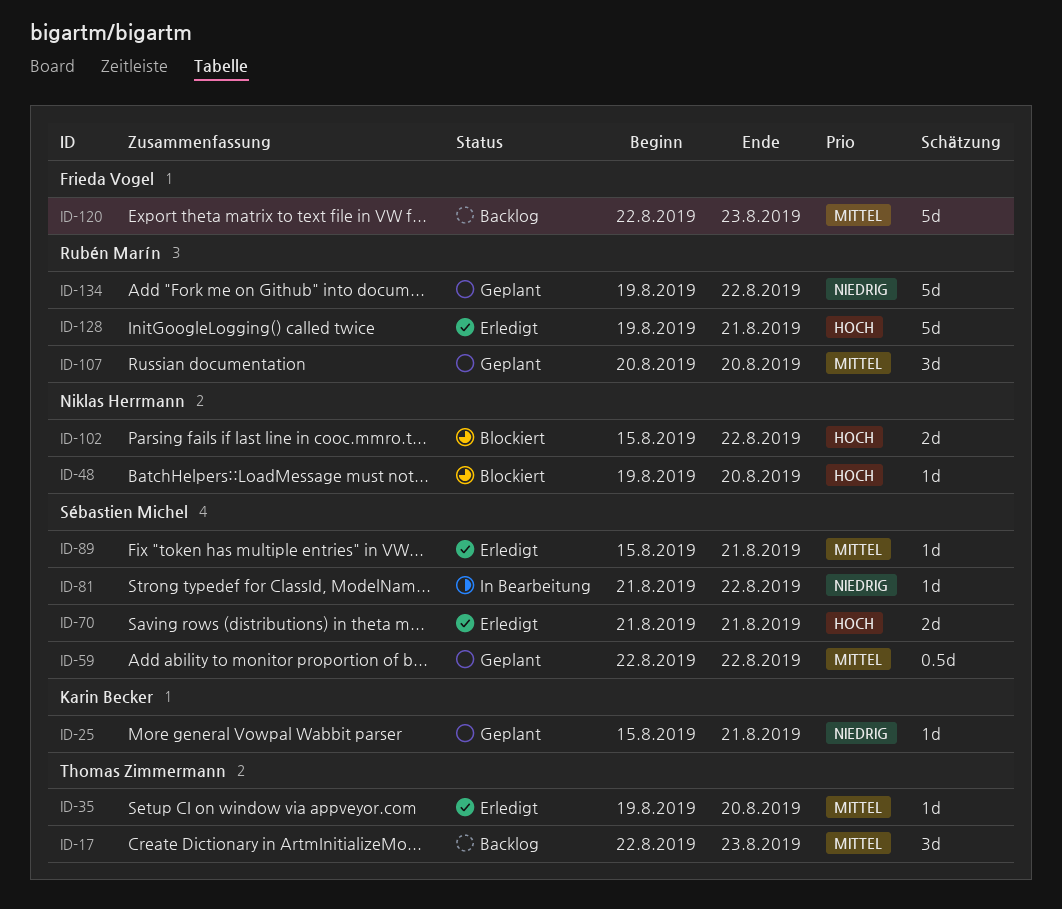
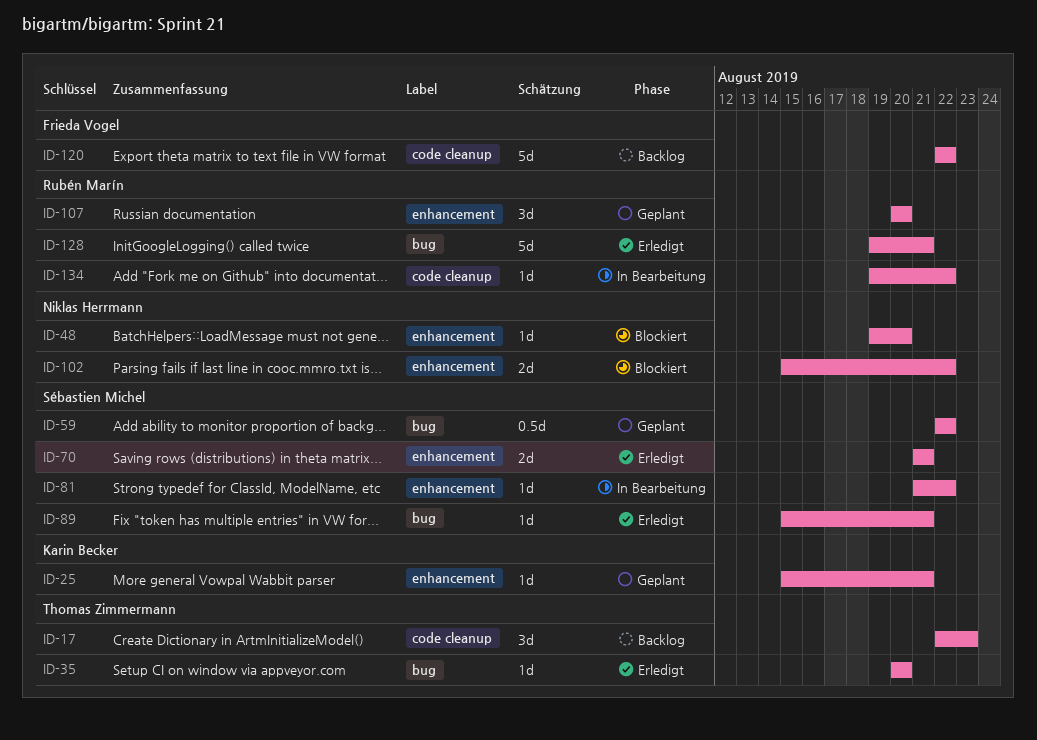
ID-35, start: Aug 19 -> Aug 20
ID-120, due: Aug 23 -> Aug 22
ID-134, status: Geplant -> In Bearbeitung
ID-134, estimate: 5d -> 1d

